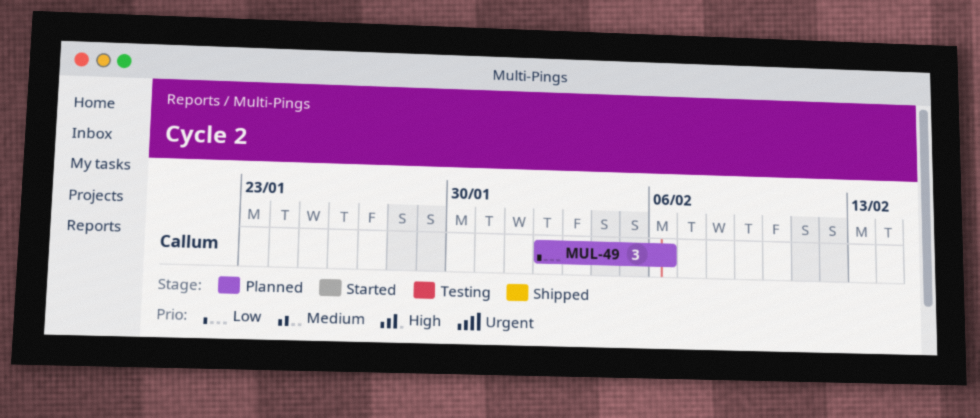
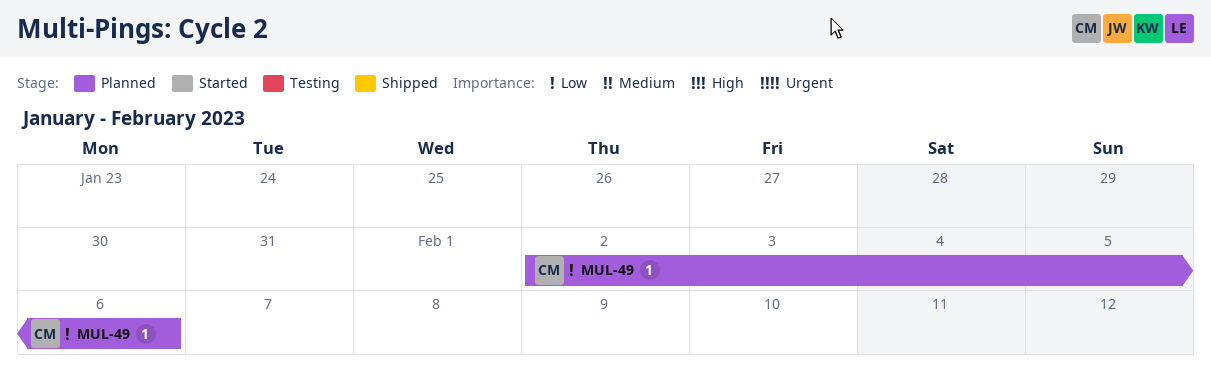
MUL-49, estimate: 3 -> 1

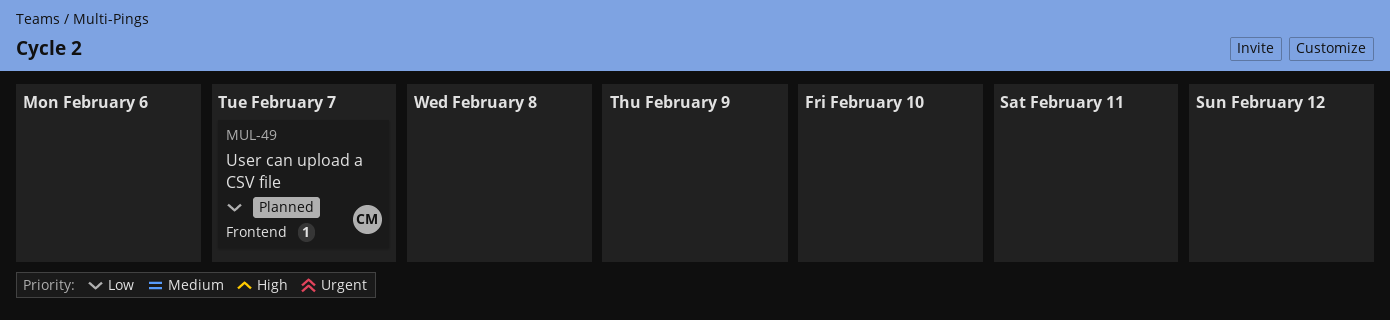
MUL-49, due: Feb 6 -> Feb 7

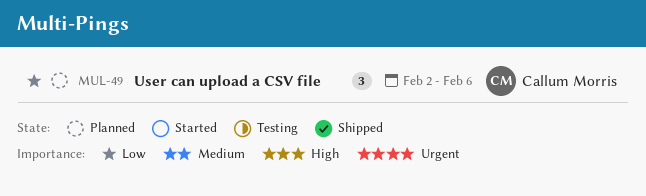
MUL-49, estimate: 1 -> 3
MUL-49, due: Feb 7 -> Feb 6

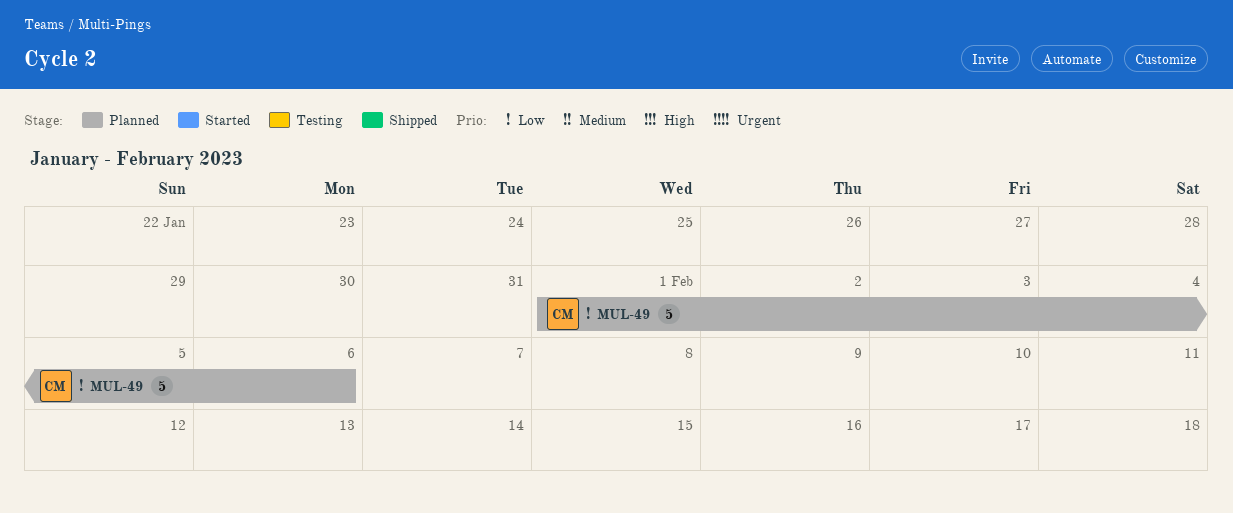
MUL-49, estimate: 3 -> 5
MUL-49, start: Feb 2 -> Feb 1

